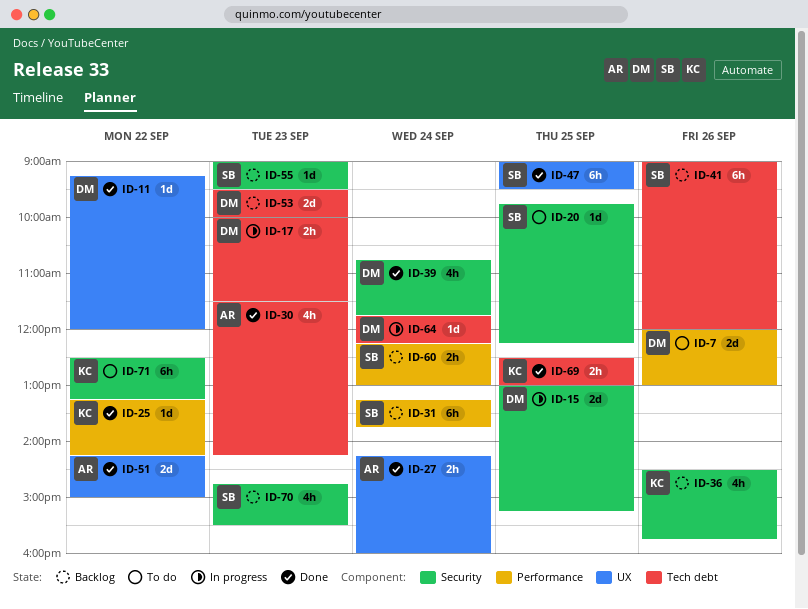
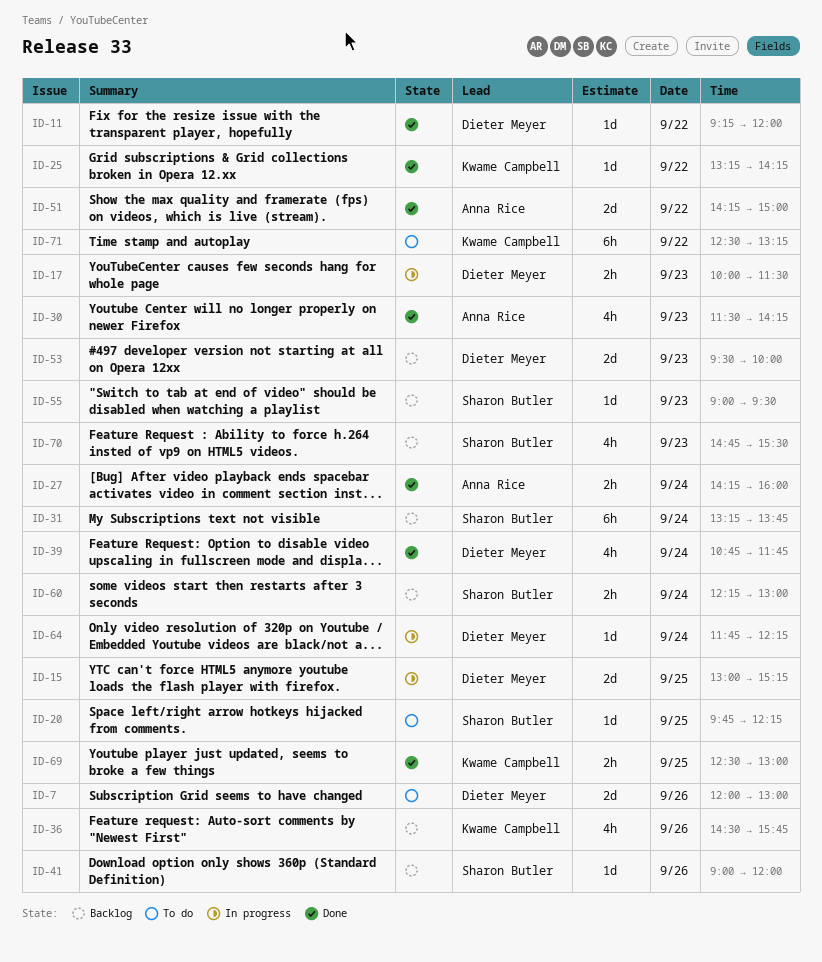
ID-41, estimate: 6h -> 1d
ID-47: present -> none

